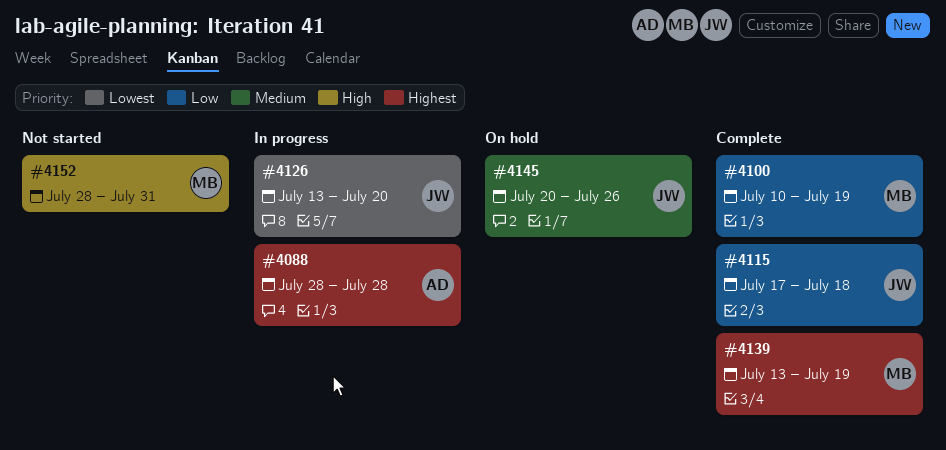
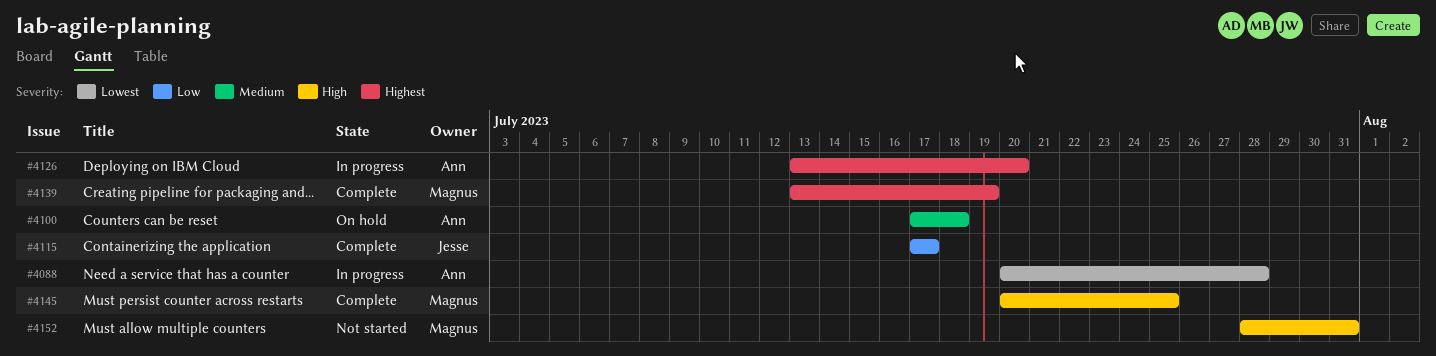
#4088, priority: Highest -> Lowest
#4088, start: Jul 28 -> Jul 20
#4100, status: Complete -> On hold
#4100, owner: Magnus -> Ann
#4100, priority: Low -> Medium
#4100, start: Jul 10 -> Jul 17
#4100, due: Jul 19 -> Jul 18
#4115, due: Jul 18 -> Jul 17
#4126, owner: Jesse -> Ann
#4126, priority: Lowest -> Highest
#4145, status: On hold -> Complete
#4145, owner: Jesse -> Magnus
#4145, priority: Medium -> High
#4145, due: Jul 26 -> Jul 25

